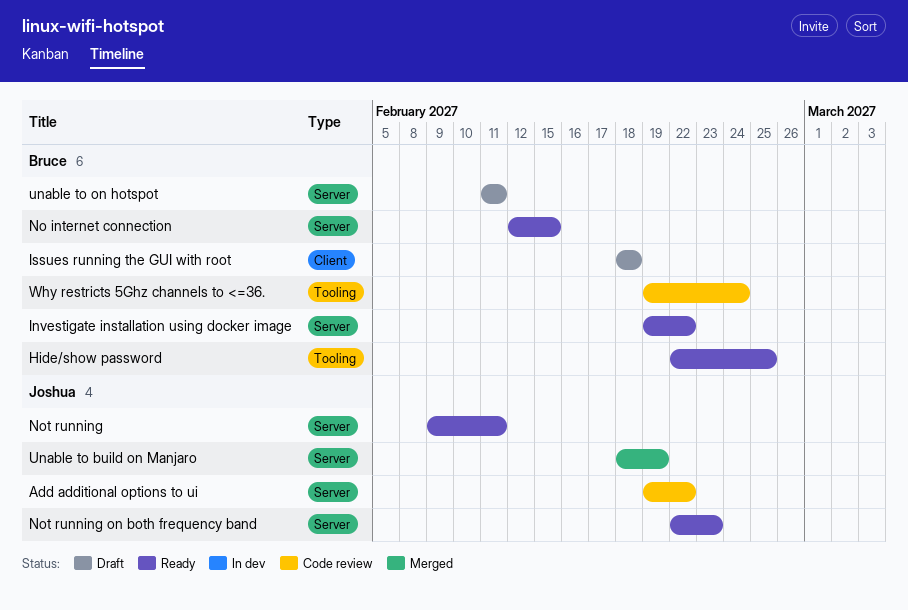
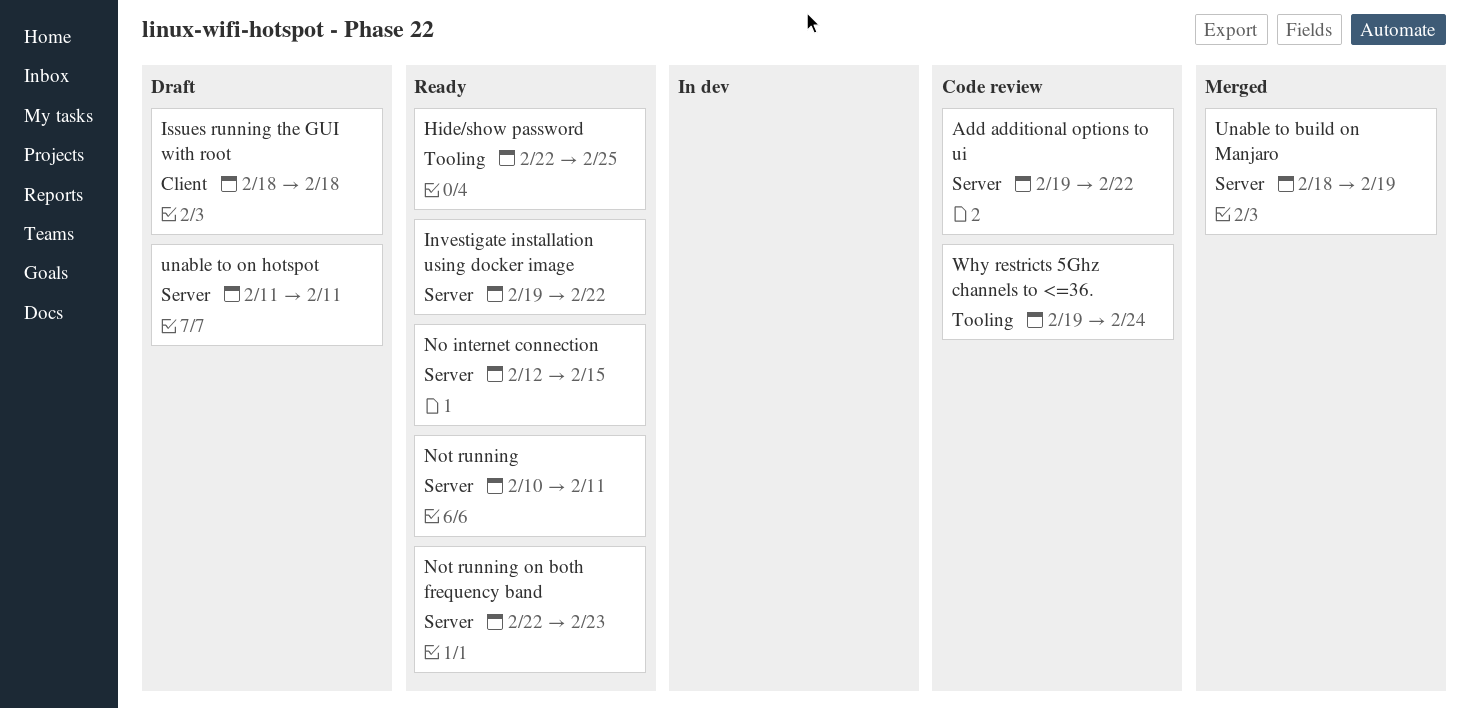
Not running, start: Feb 9 -> Feb 10

